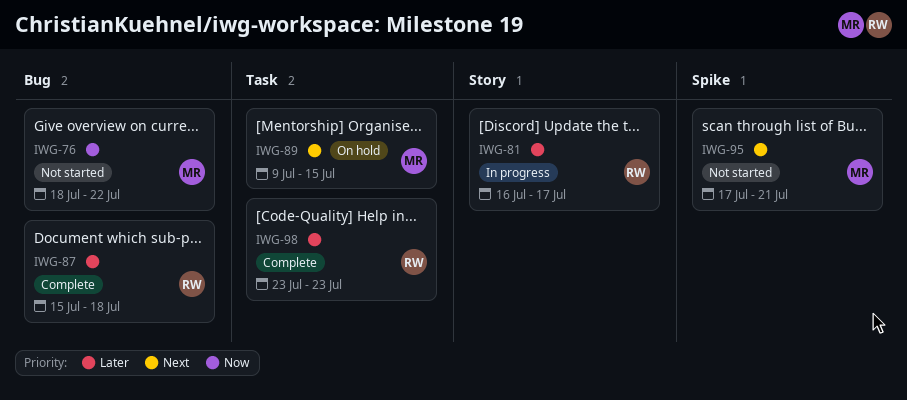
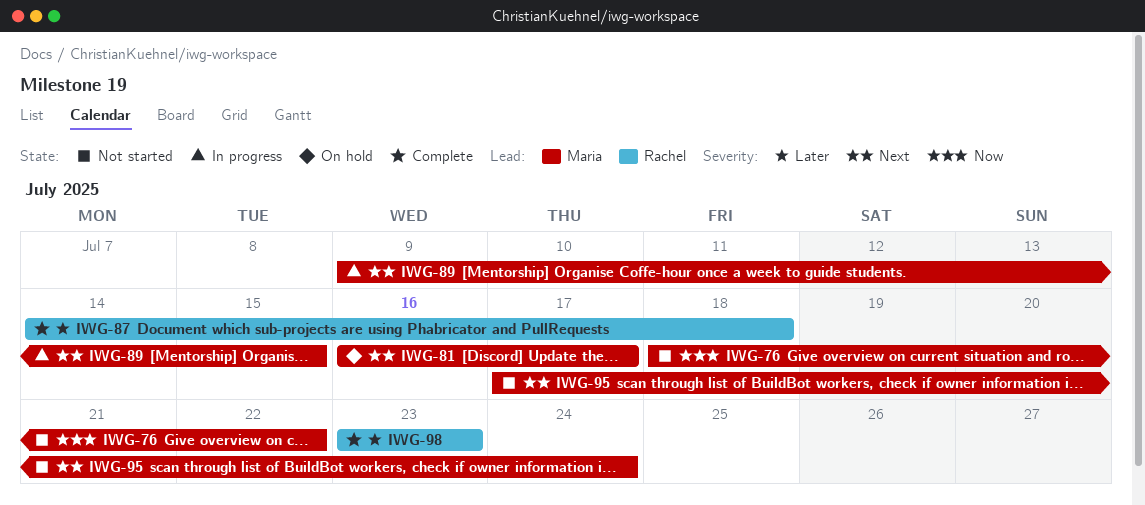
IWG-81, status: In progress -> On hold
IWG-81, owner: Rachel -> Maria
IWG-81, priority: Later -> Next
IWG-87, start: Jul 15 -> Jul 14
IWG-89, status: On hold -> In progress
IWG-95, due: Jul 21 -> Jul 24

